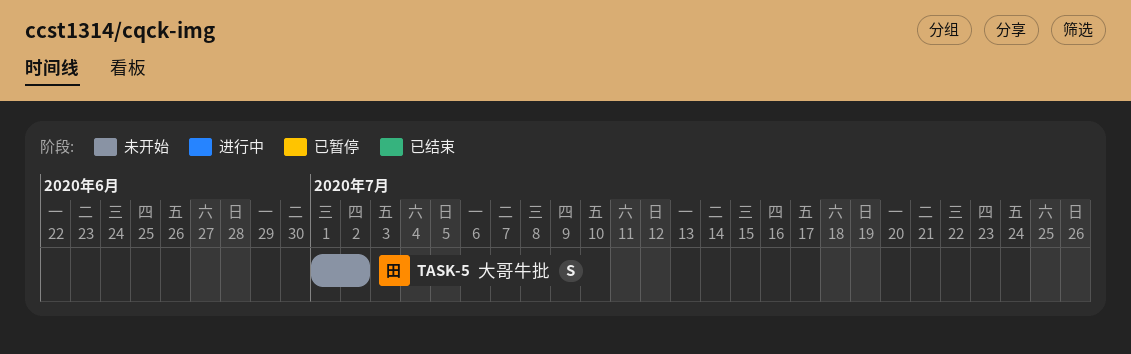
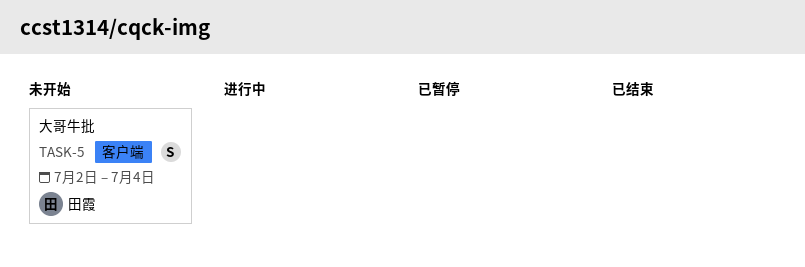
TASK-5, start: Jul 1 -> Jul 2
TASK-5, due: Jul 2 -> Jul 4

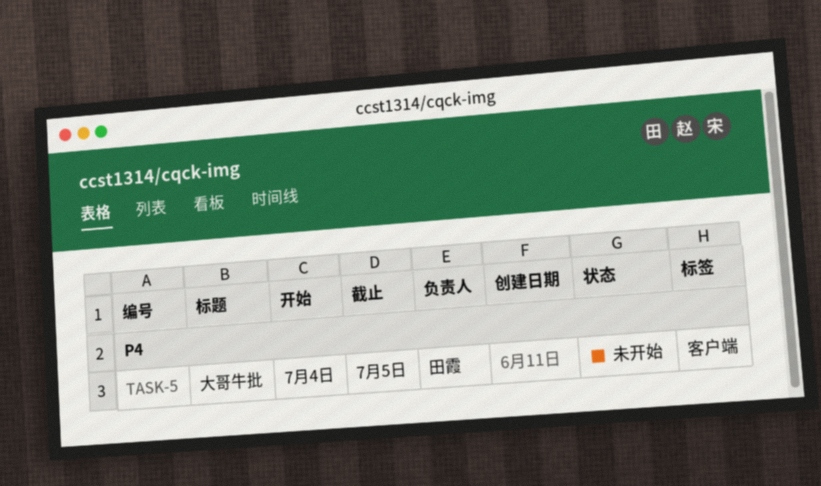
TASK-5, start: Jul 2 -> Jul 4
TASK-5, due: Jul 4 -> Jul 5

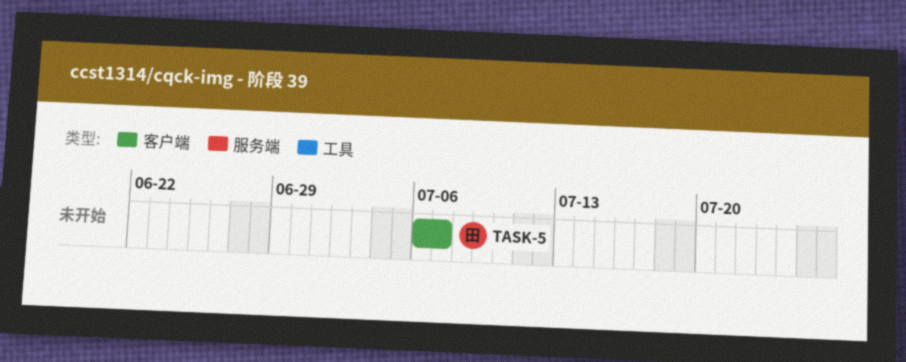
TASK-5, start: Jul 4 -> Jul 6
TASK-5, due: Jul 5 -> Jul 7

